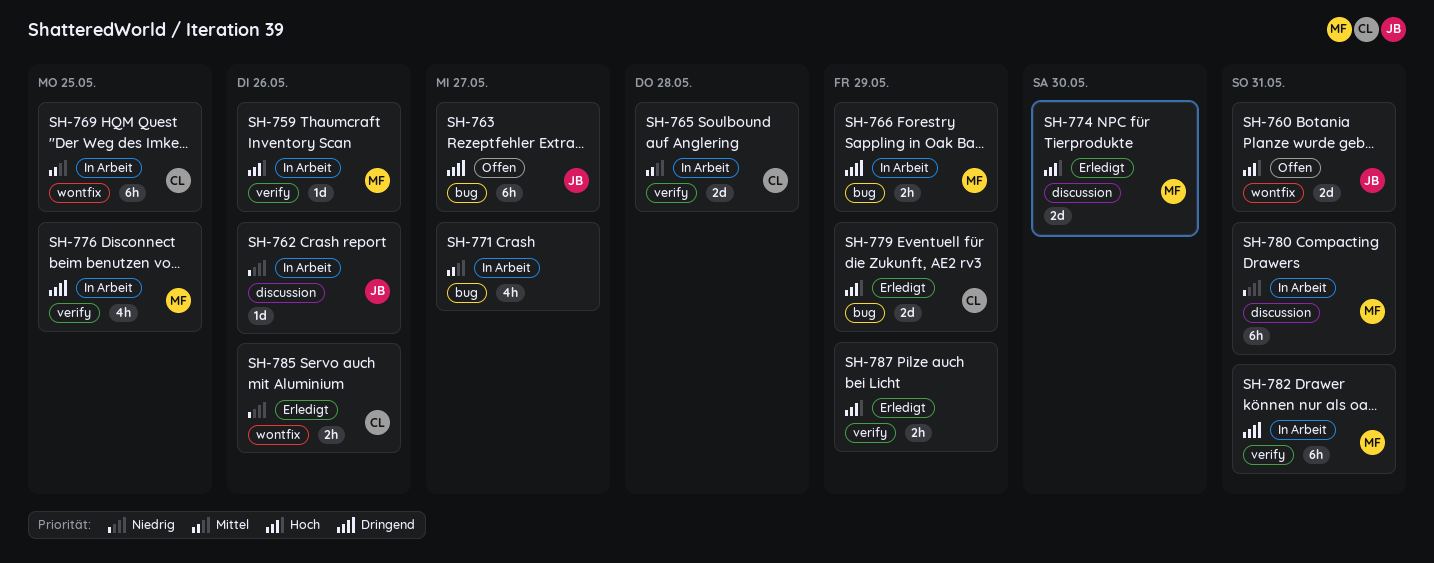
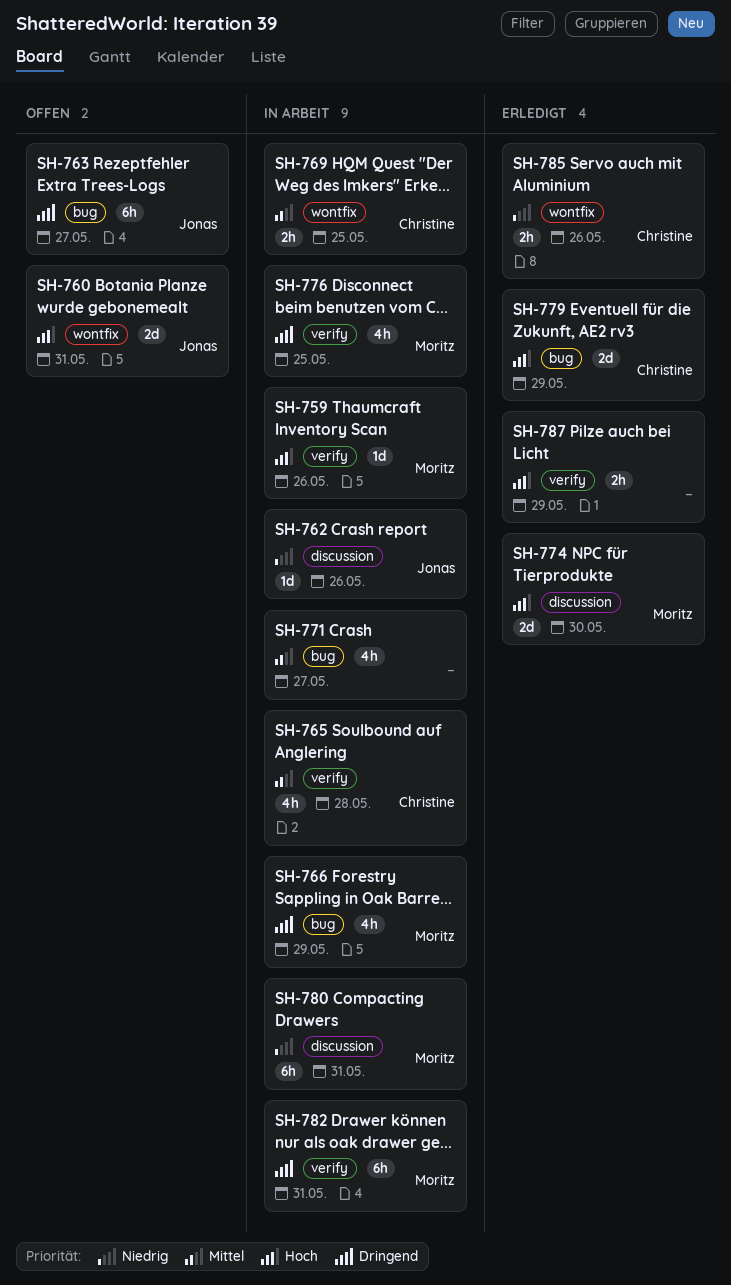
SH-765, estimate: 2d -> 4h
SH-766, estimate: 2h -> 4h
SH-769, estimate: 6h -> 2h

